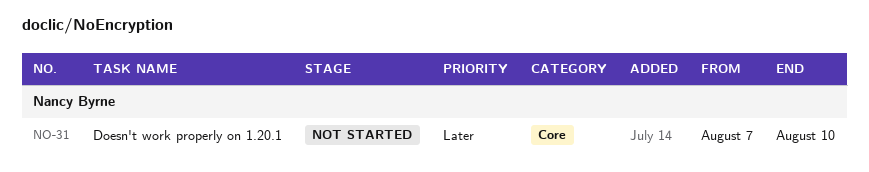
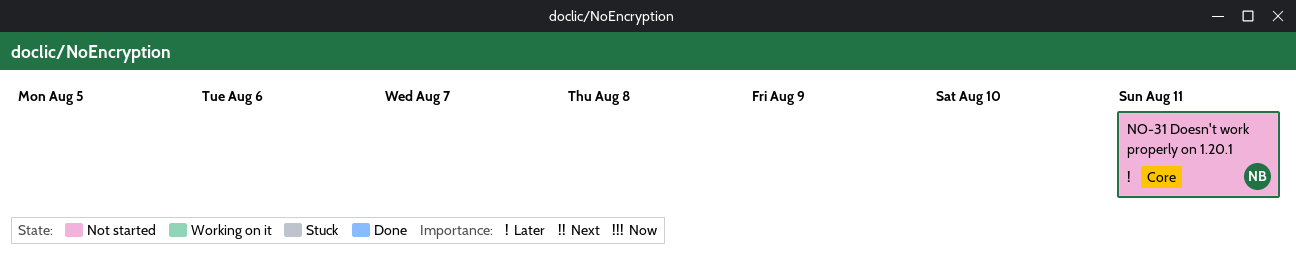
NO-31, due: Aug 10 -> Aug 11

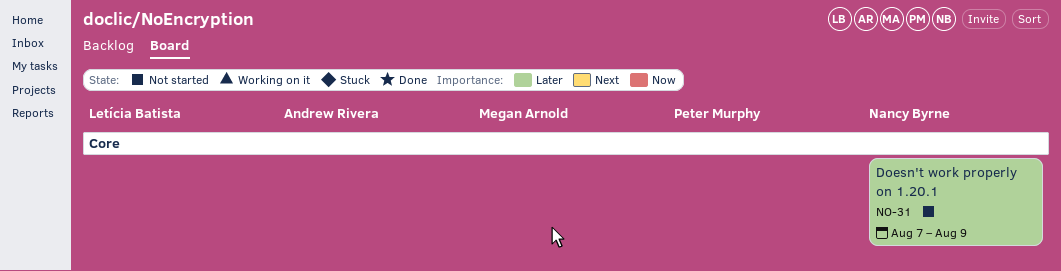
NO-31, due: Aug 11 -> Aug 9

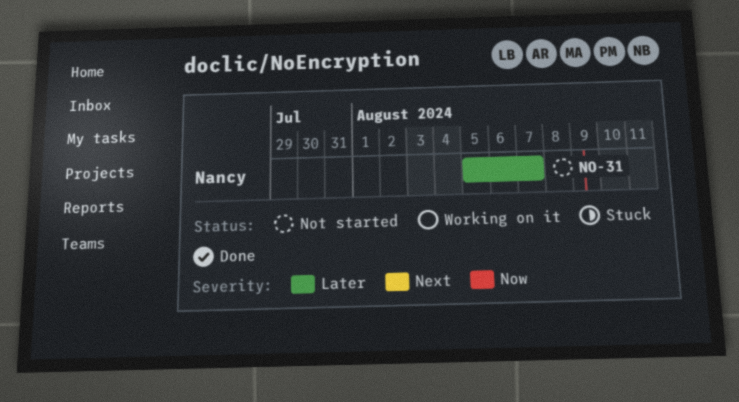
NO-31, start: Aug 7 -> Aug 5
NO-31, due: Aug 9 -> Aug 7

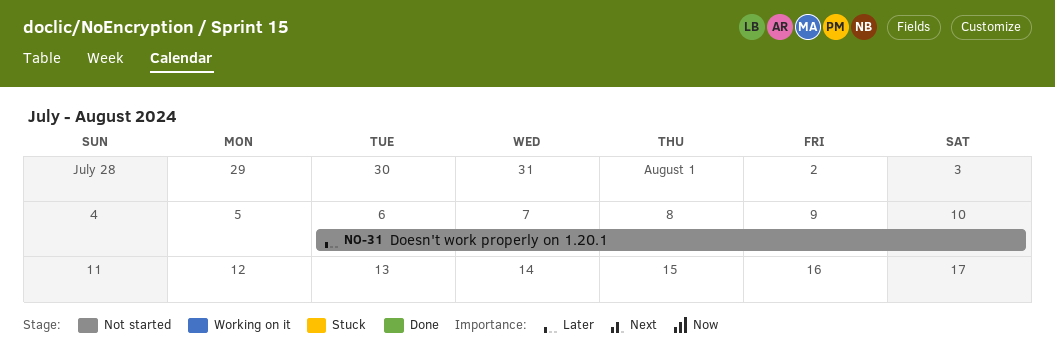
NO-31, start: Aug 5 -> Aug 6
NO-31, due: Aug 7 -> Aug 10

